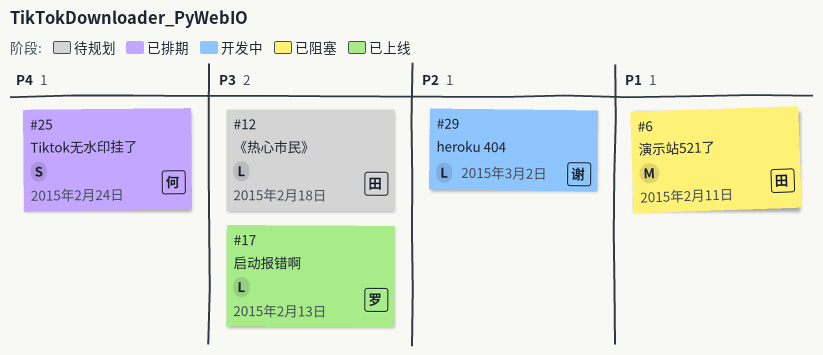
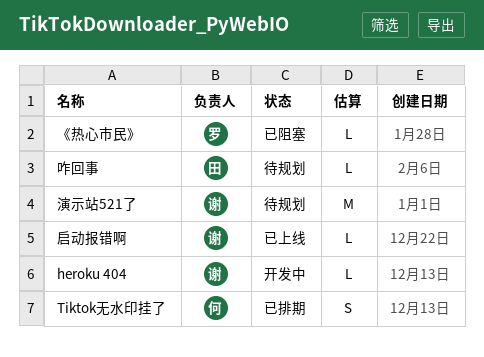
《热心市民》, status: 待规划 -> 已阻塞
《热心市民》, owner: 田 -> 罗
启动报错啊, owner: 罗 -> 谢
咋回事: none -> present
演示站521了, status: 已阻塞 -> 待规划
演示站521了, owner: 田 -> 谢

